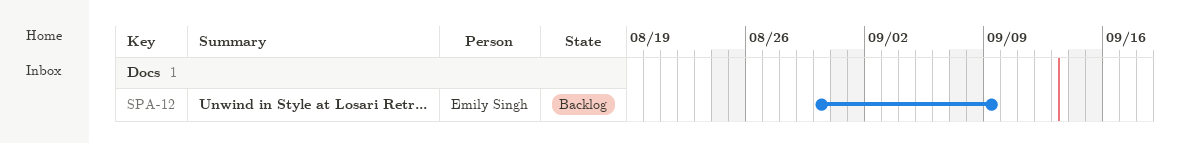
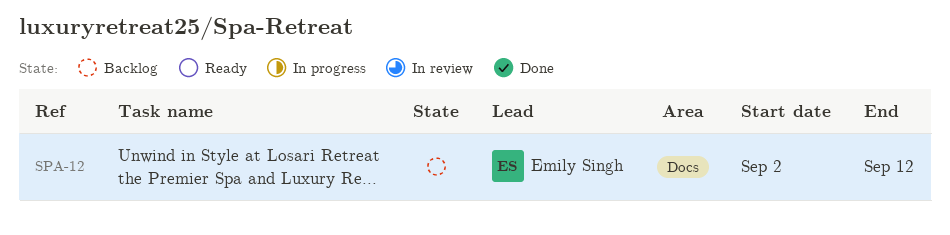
SPA-12, start: Aug 30 -> Sep 2
SPA-12, due: Sep 9 -> Sep 12

